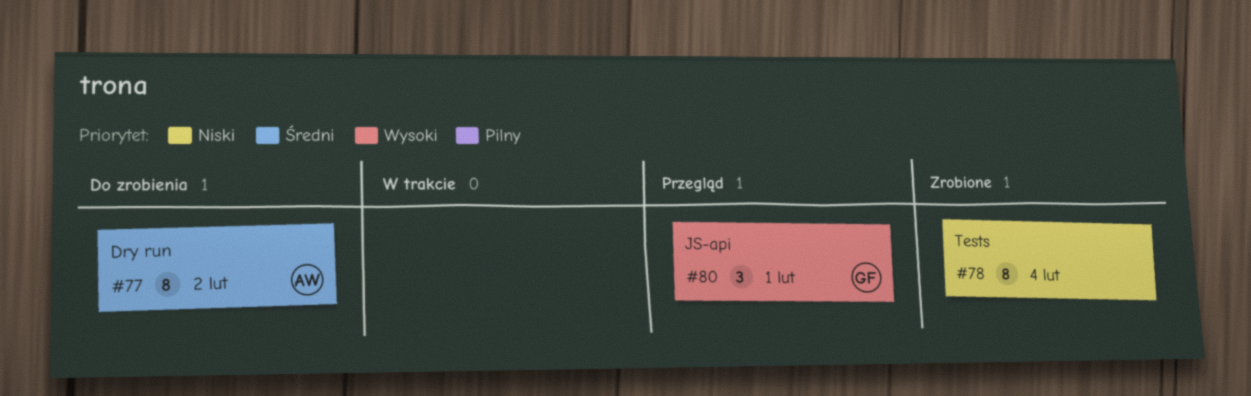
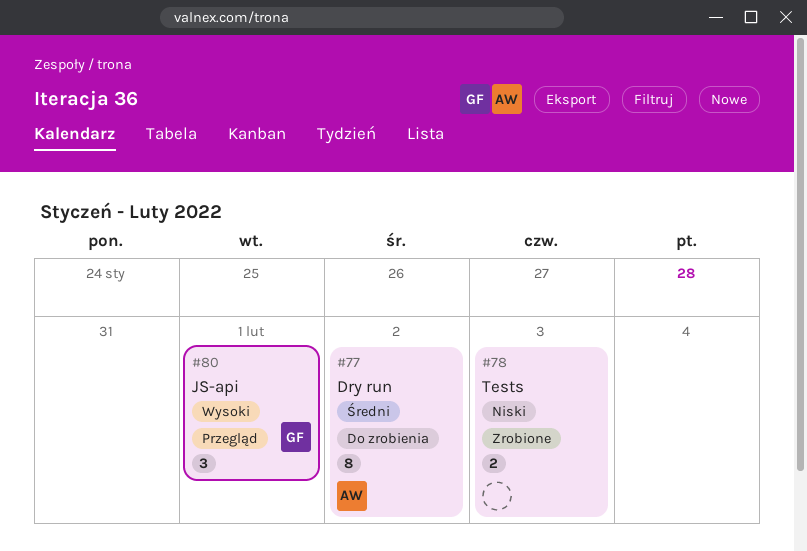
#78, estimate: 8 -> 2
#78, due: Feb 4 -> Feb 3

